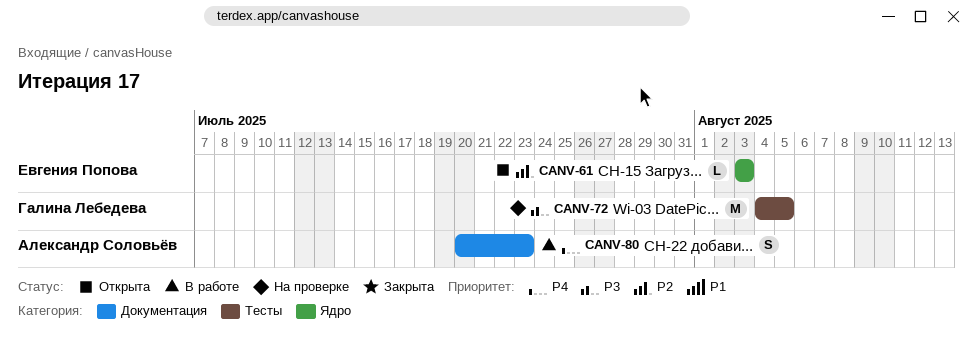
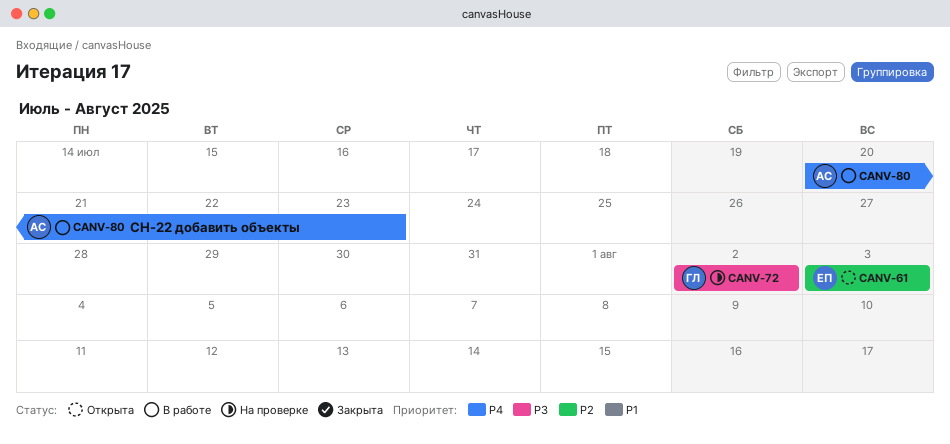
CANV-72, start: Aug 4 -> Aug 2
CANV-72, due: Aug 5 -> Aug 2

